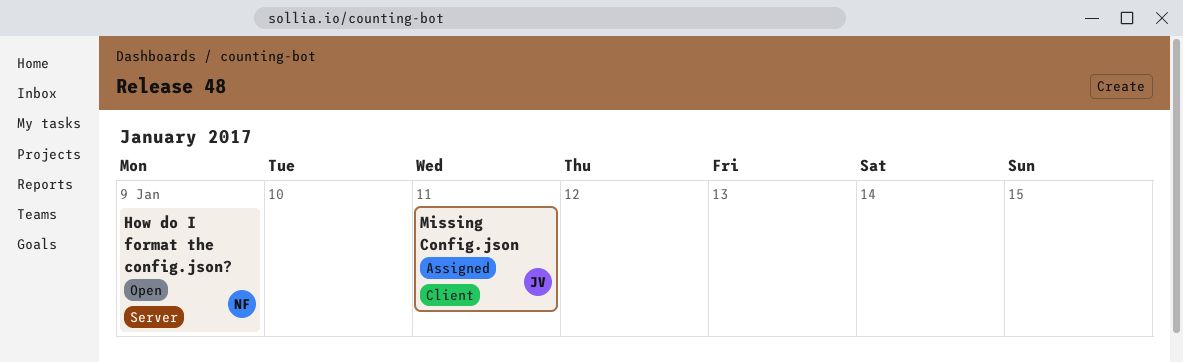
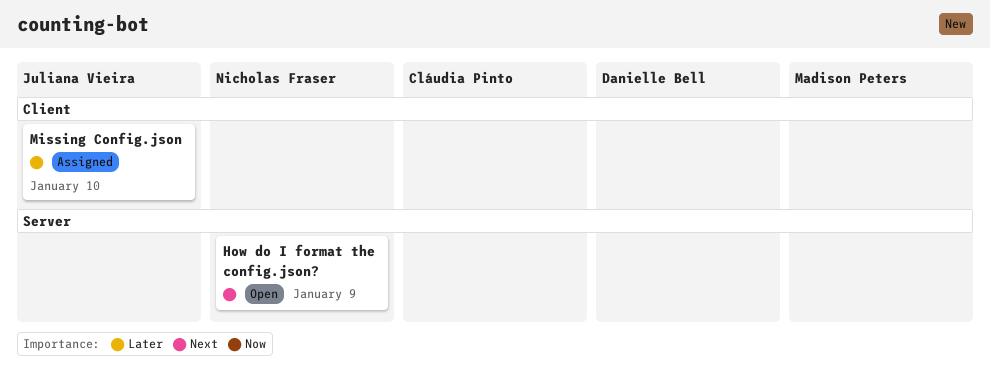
Missing Config.json, due: Jan 11 -> Jan 10

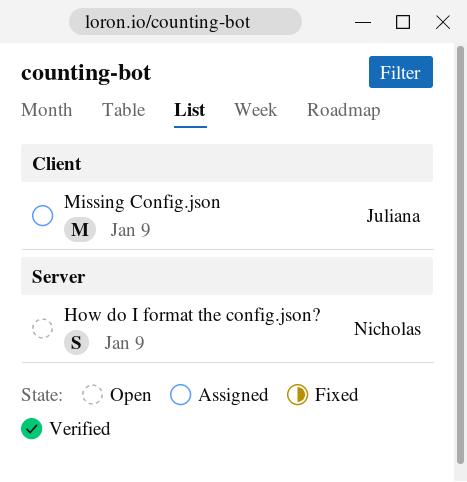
Missing Config.json, due: Jan 10 -> Jan 9

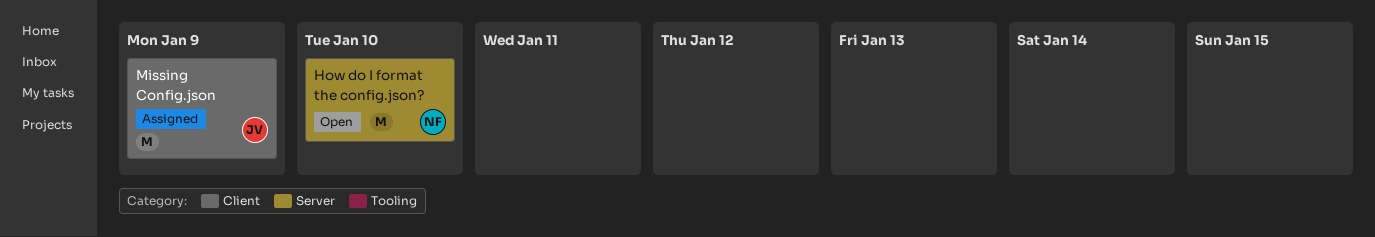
How do I format the config.json?, estimate: S -> M
How do I format the config.json?, due: Jan 9 -> Jan 10

